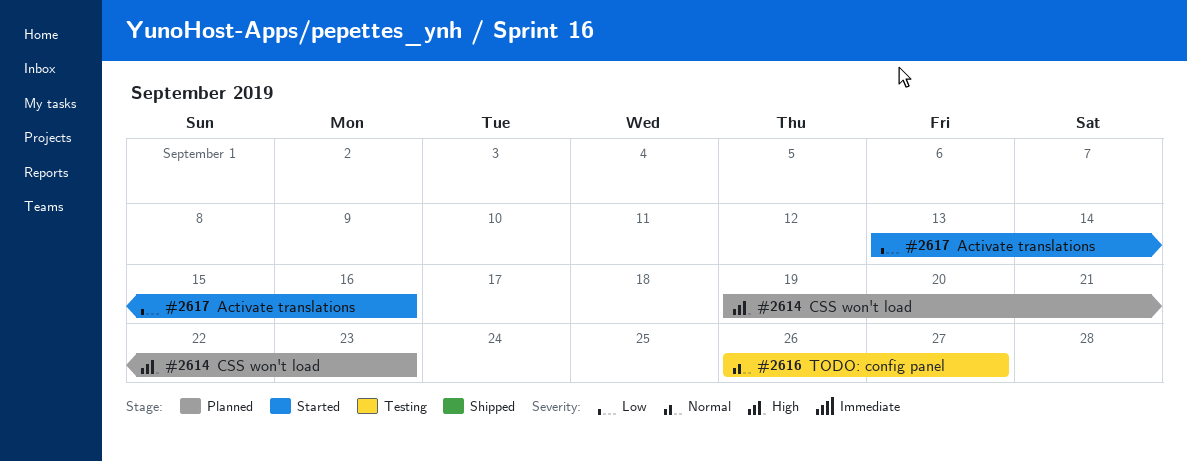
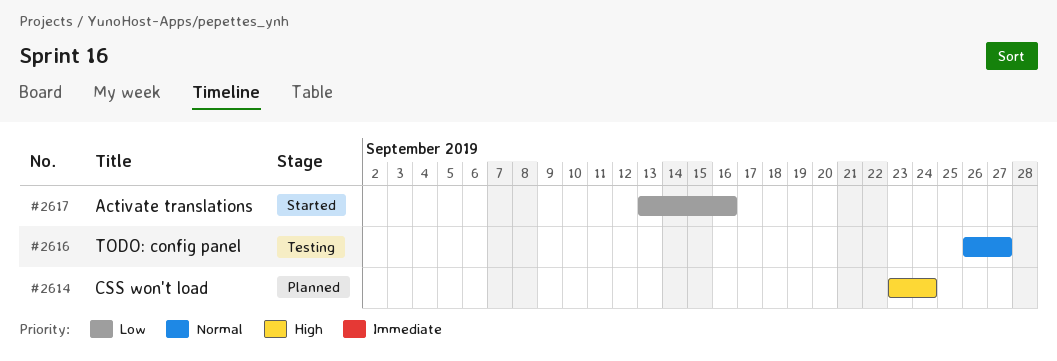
#2614, start: Sep 19 -> Sep 23
#2614, due: Sep 23 -> Sep 24

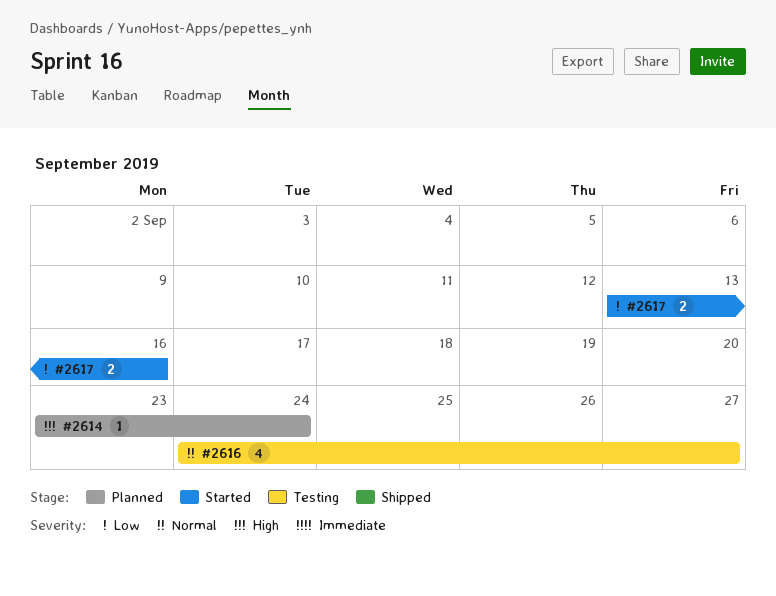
#2616, start: Sep 26 -> Sep 24

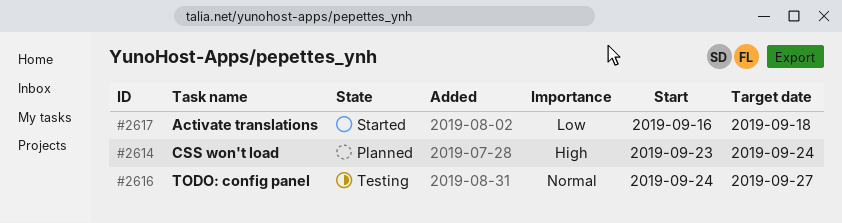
#2617, start: Sep 13 -> Sep 16
#2617, due: Sep 16 -> Sep 18

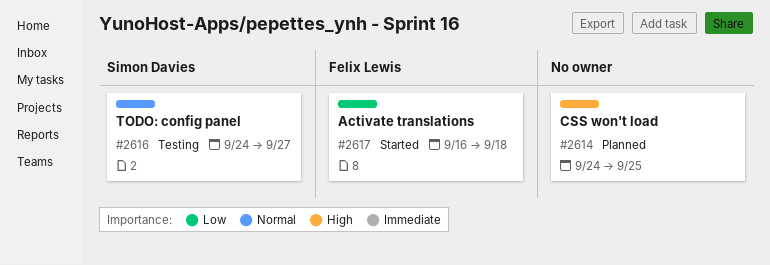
#2614, start: Sep 23 -> Sep 24
#2614, due: Sep 24 -> Sep 25

